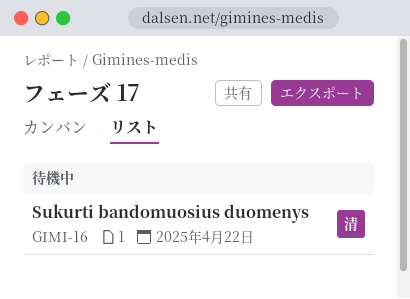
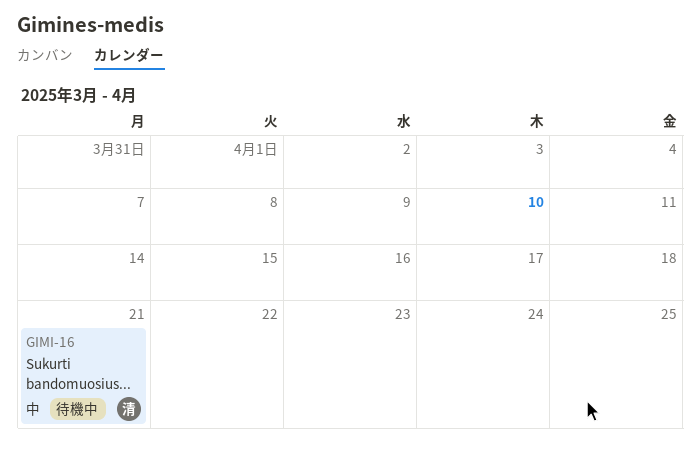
GIMI-16, due: Apr 22 -> Apr 21

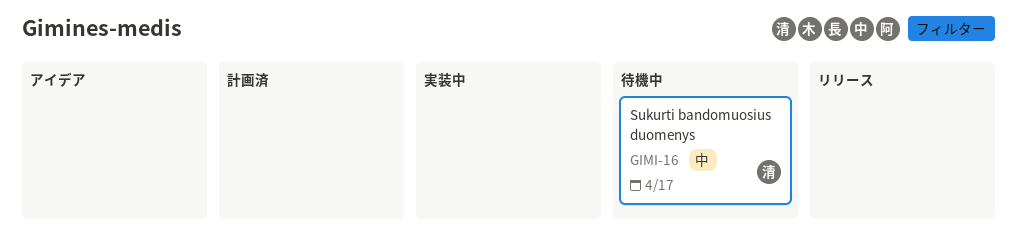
GIMI-16, due: Apr 21 -> Apr 17

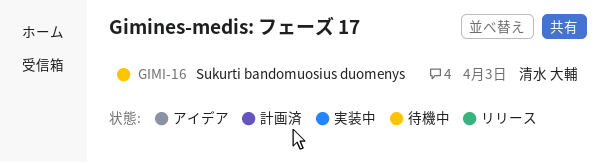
GIMI-16, due: Apr 17 -> Apr 3

